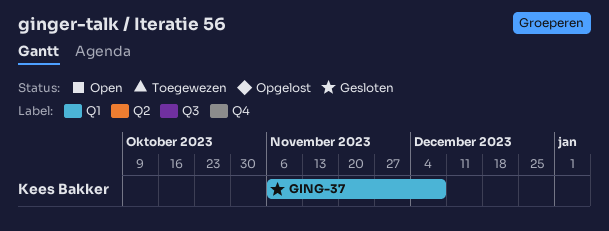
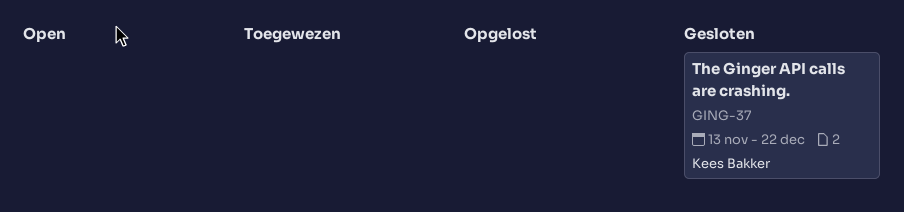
GING-37, start: Nov 6 -> Nov 13
GING-37, due: Dec 8 -> Dec 22

